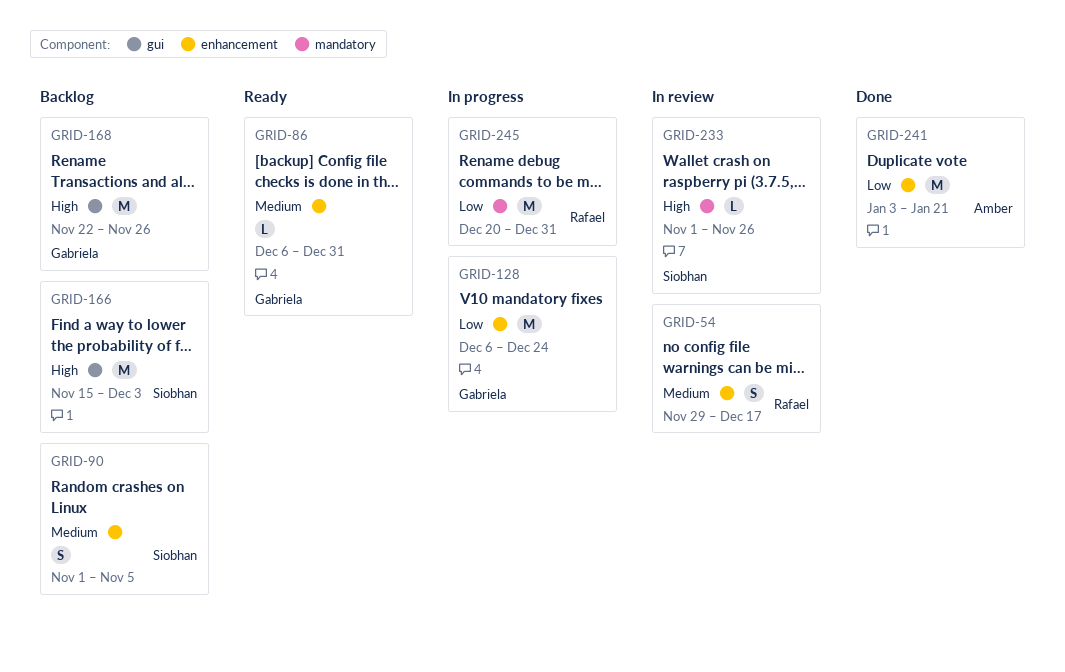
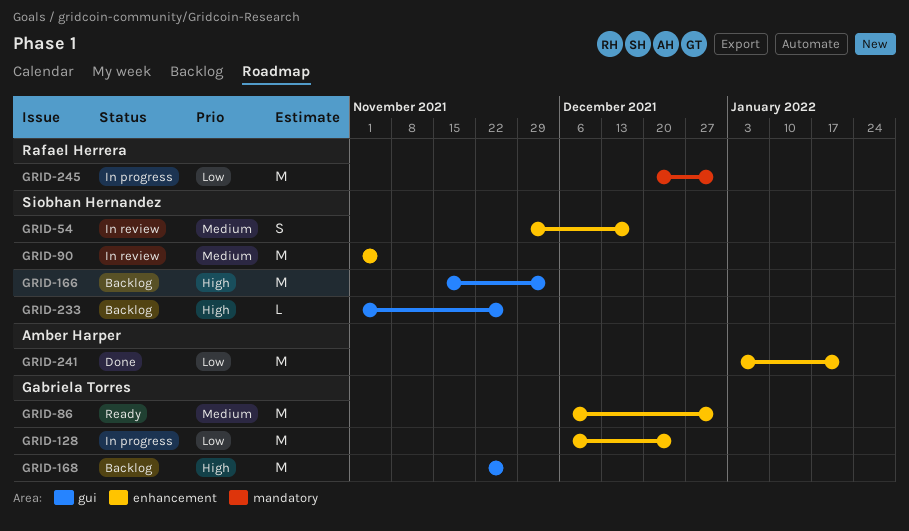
GRID-54, owner: Rafael Herrera -> Siobhan Hernandez
GRID-86, estimate: L -> M
GRID-90, status: Backlog -> In review
GRID-90, estimate: S -> M
GRID-233, status: In review -> Backlog
GRID-233, label: mandatory -> gui

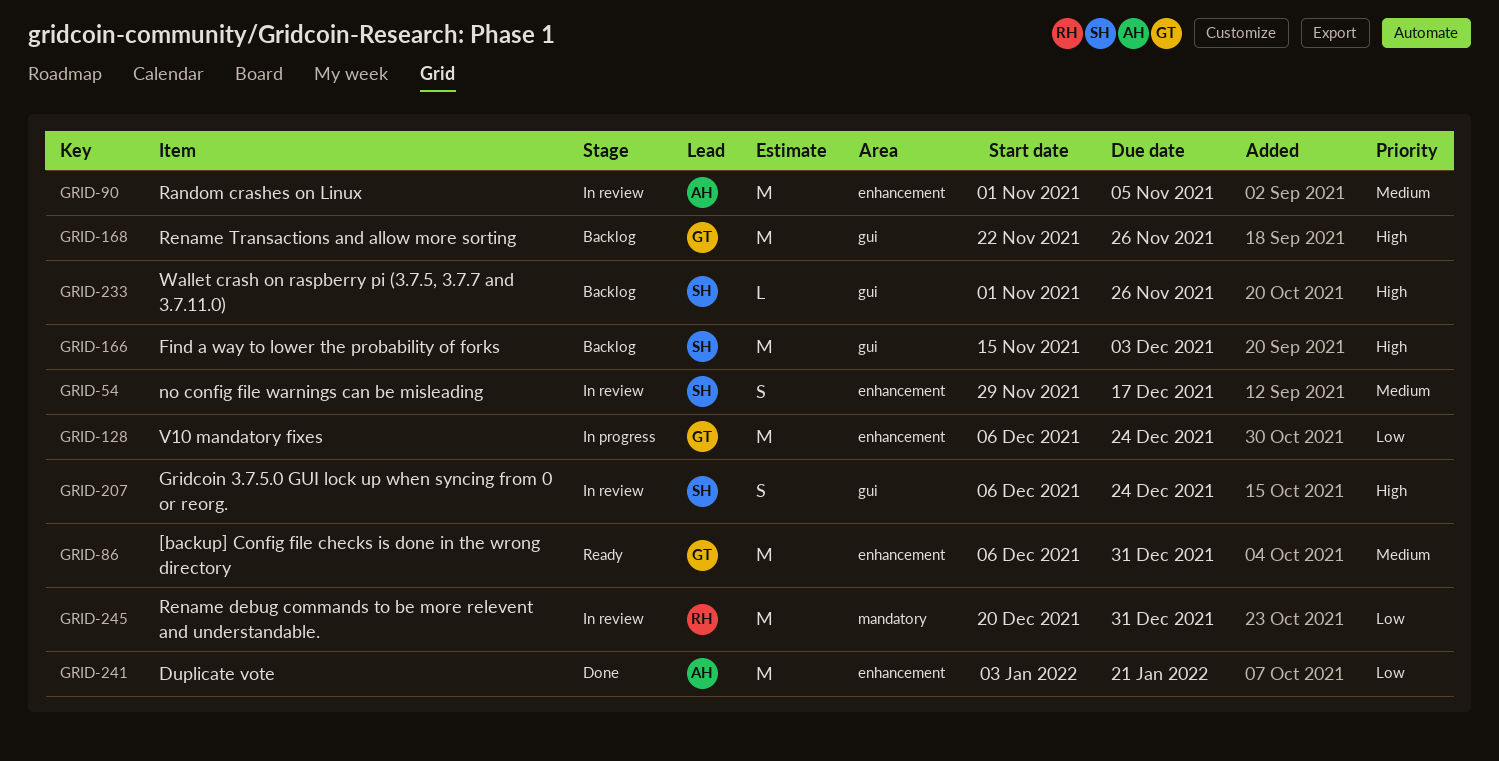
GRID-90, owner: Siobhan Hernandez -> Amber Harper
GRID-207: none -> present
GRID-245, status: In progress -> In review

